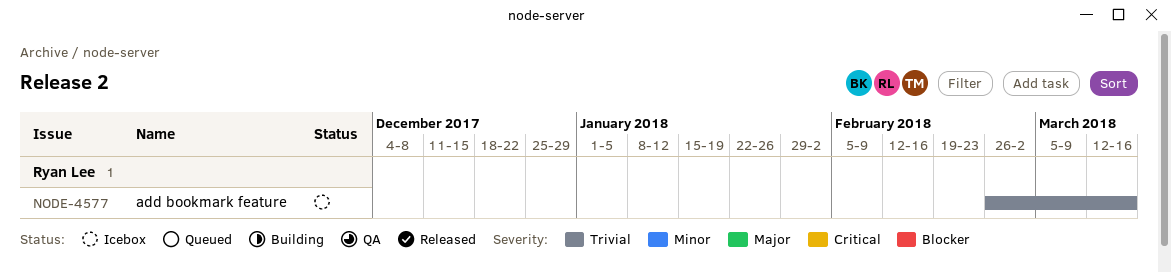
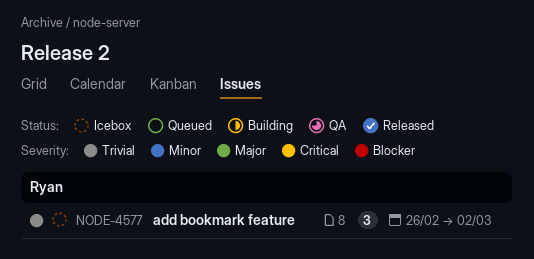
NODE-4577, due: Mar 16 -> Mar 2

